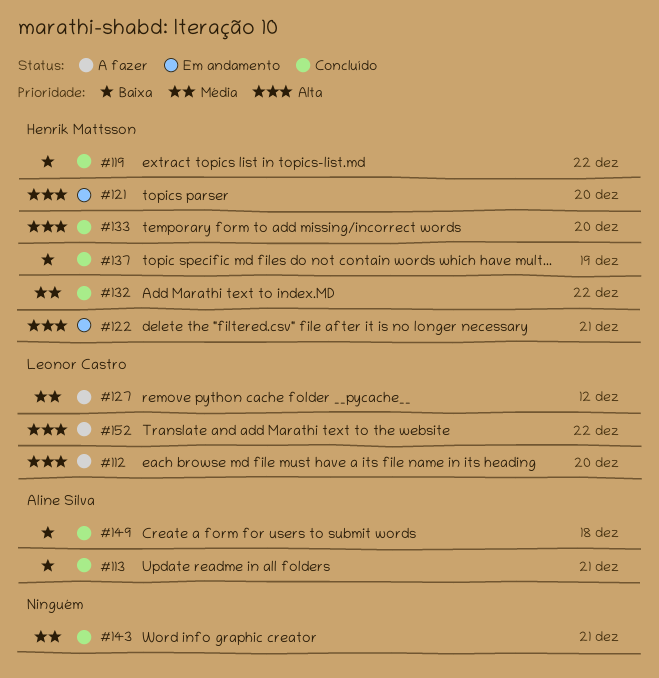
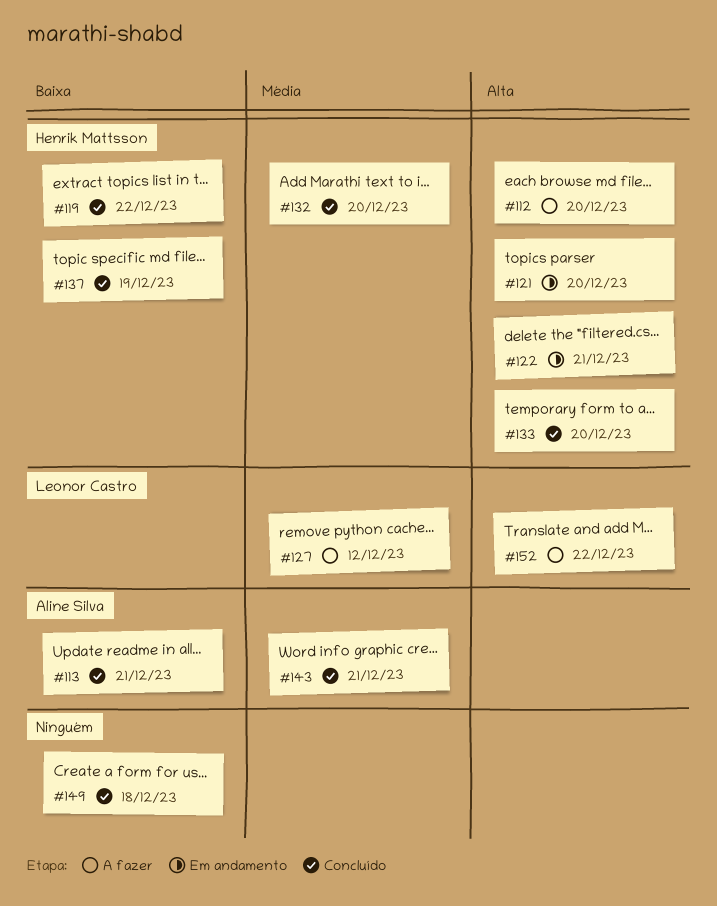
#112, owner: Leonor Castro -> Henrik Mattsson
#132, due: Dec 22 -> Dec 20
#143, owner: none -> Aline Silva
#149, owner: Aline Silva -> none

